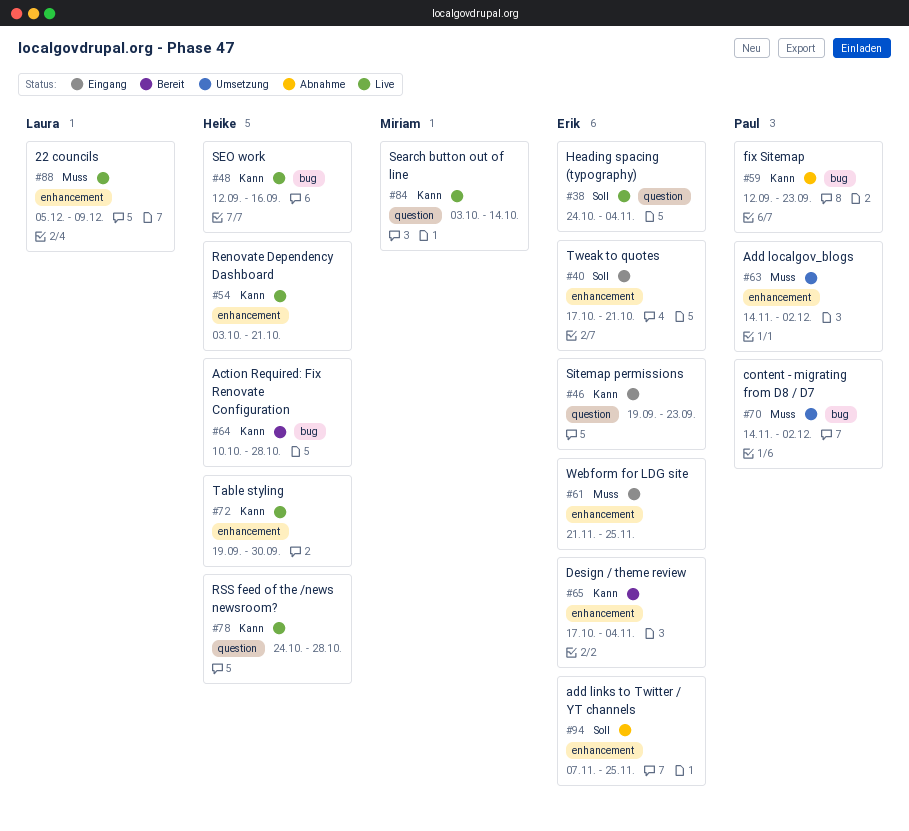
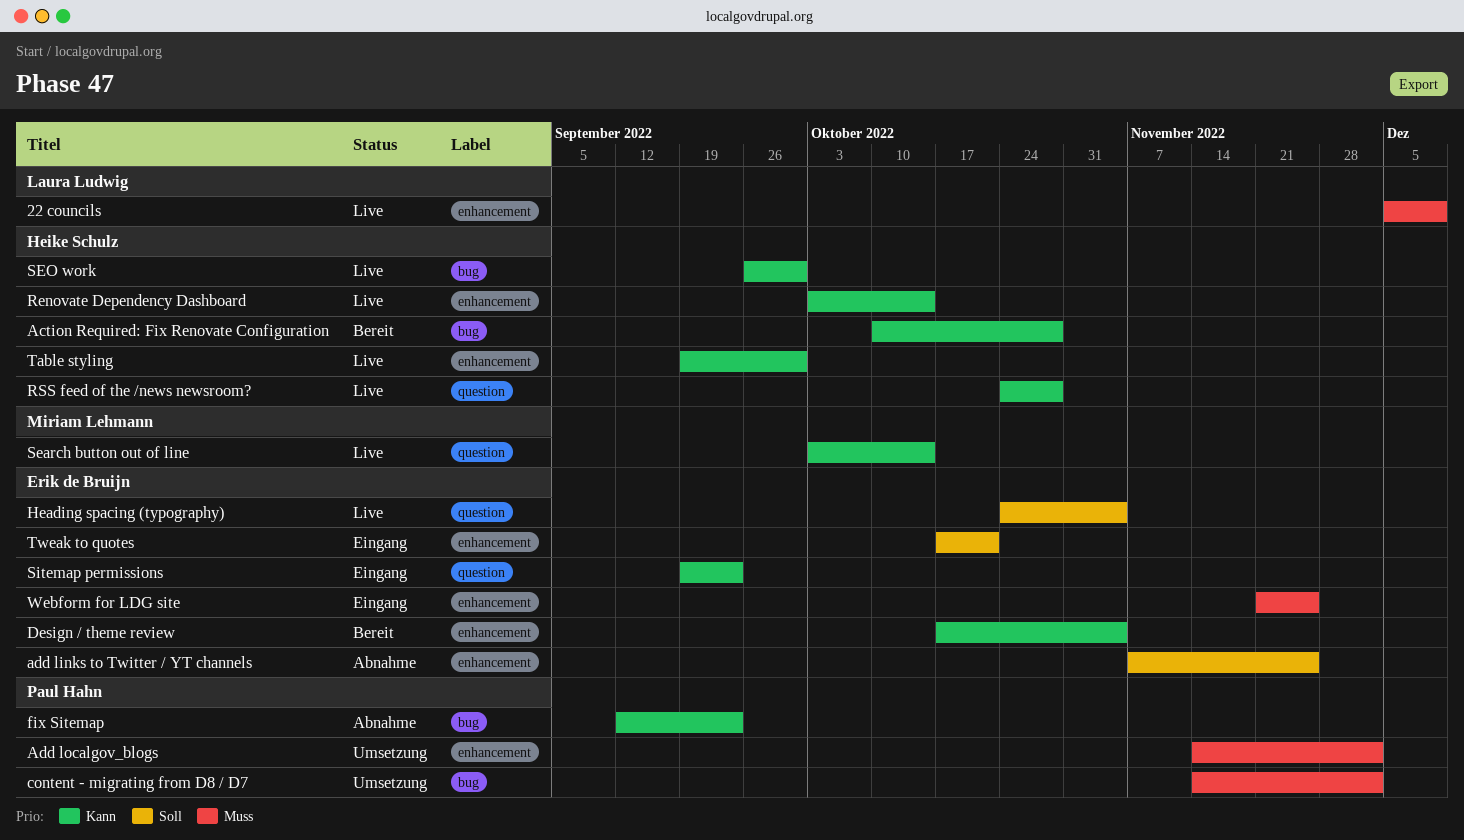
Renovate Dependency Dashboard, due: Oct 21 -> Oct 14
SEO work, start: Sep 12 -> Sep 26
SEO work, due: Sep 16 -> Sep 30

